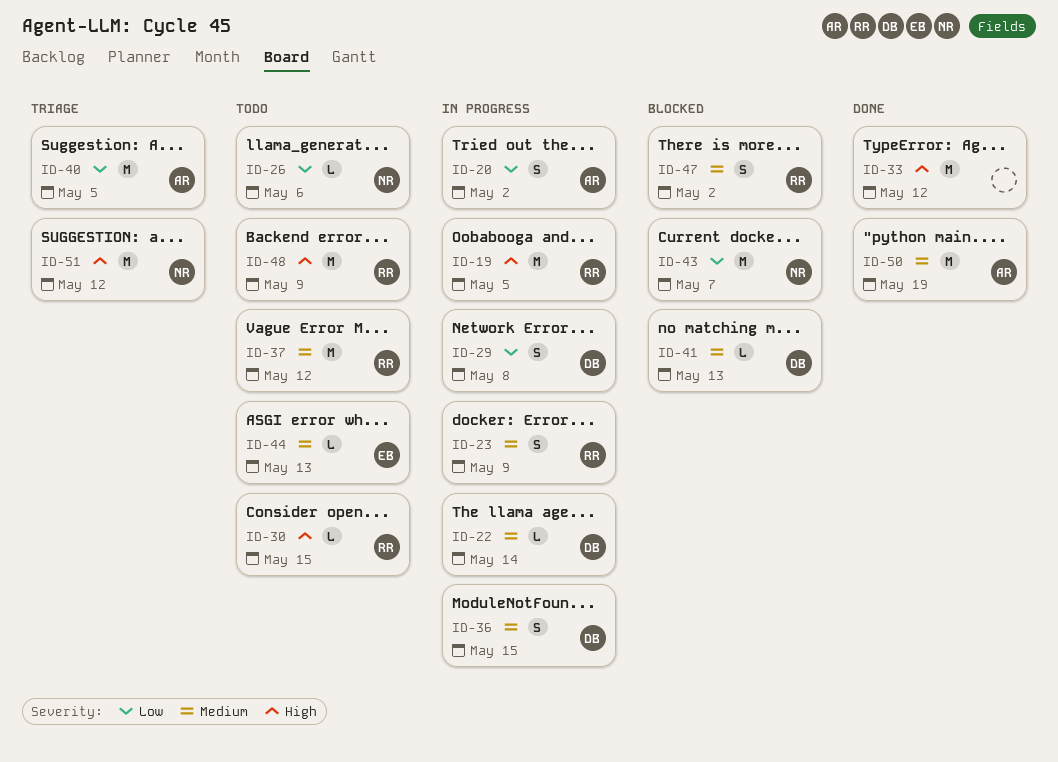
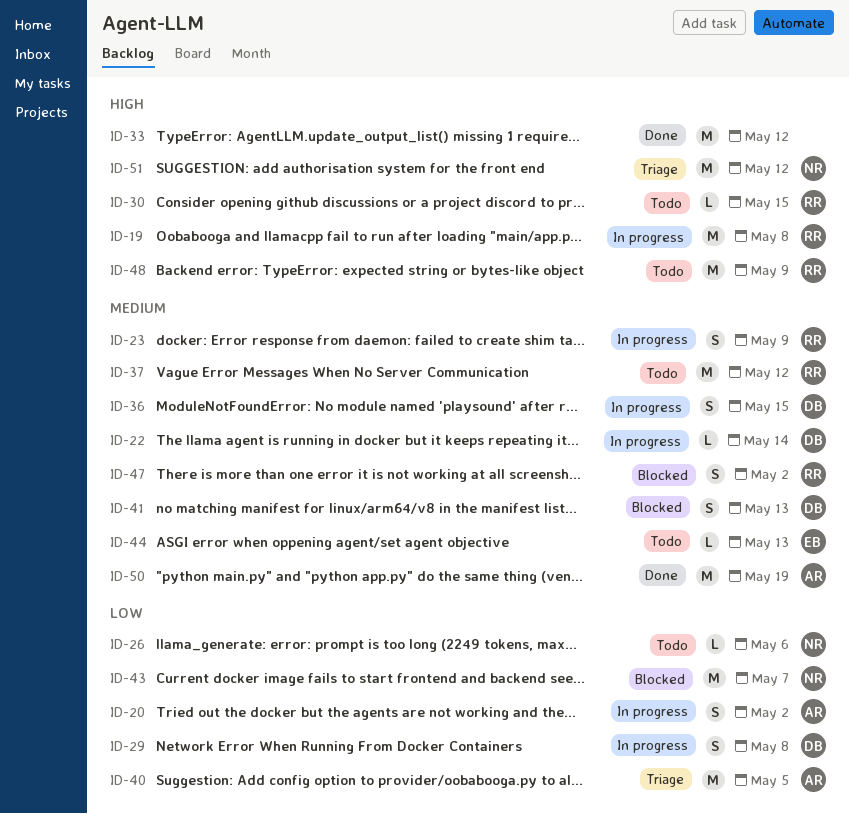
ID-19, due: May 5 -> May 8
ID-41, estimate: L -> S

